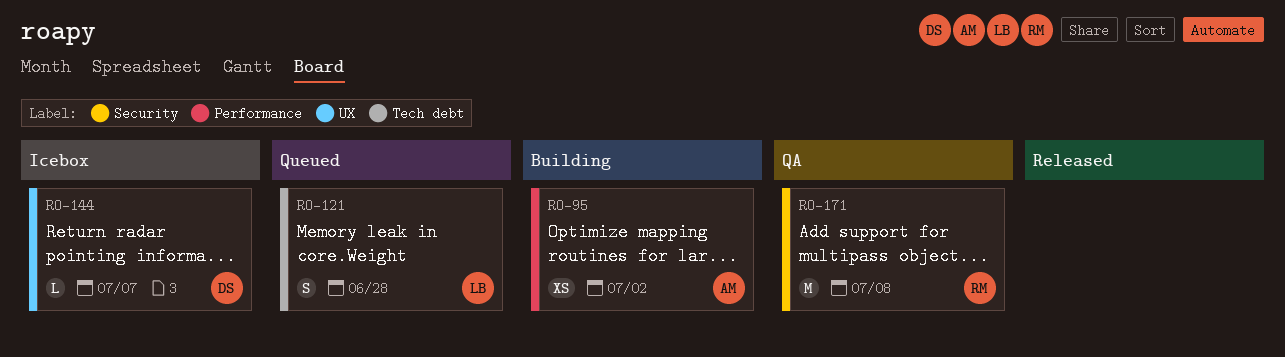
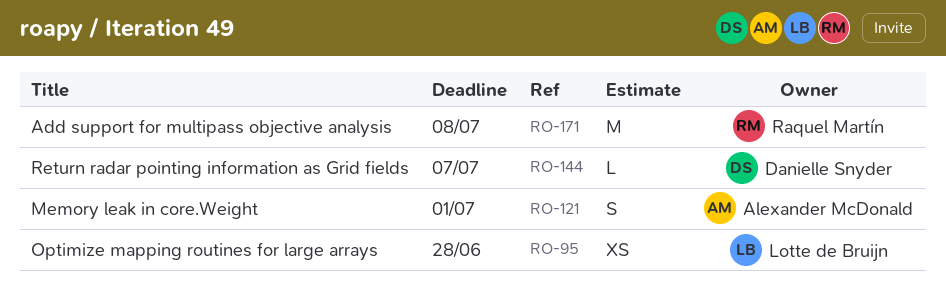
RO-95, owner: Alexander McDonald -> Lotte de Bruijn
RO-95, due: Jul 2 -> Jun 28
RO-121, owner: Lotte de Bruijn -> Alexander McDonald
RO-121, due: Jun 28 -> Jul 1

